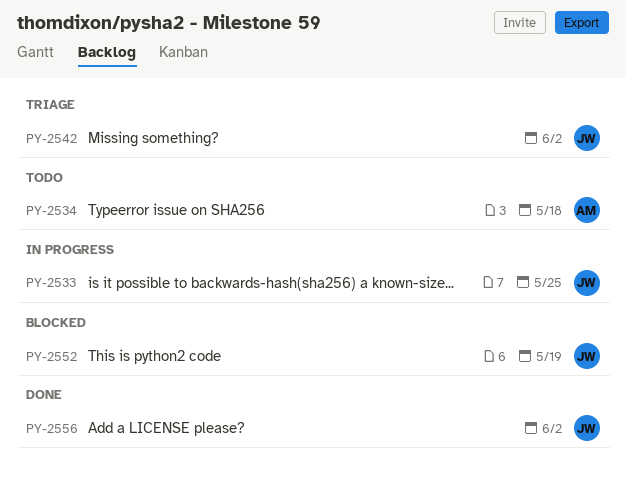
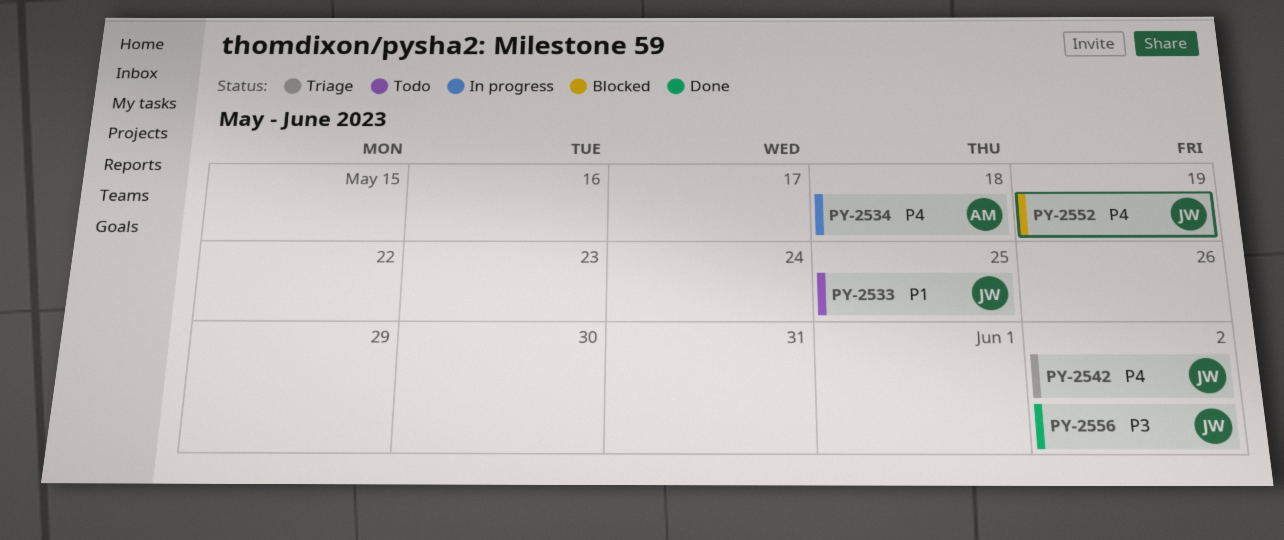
PY-2533, status: In progress -> Todo
PY-2534, status: Todo -> In progress

